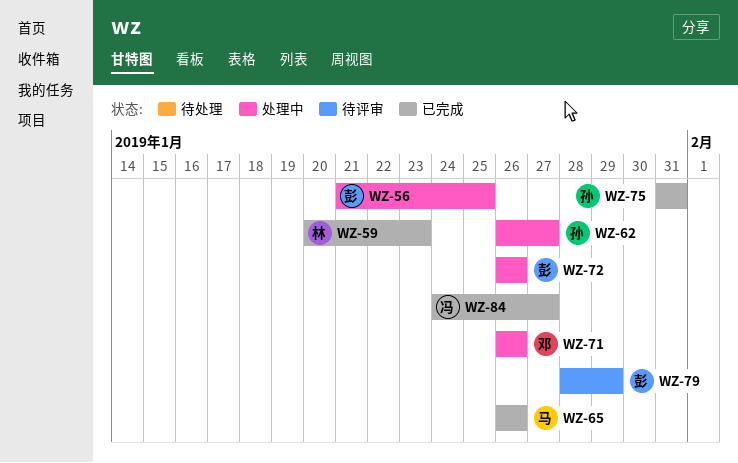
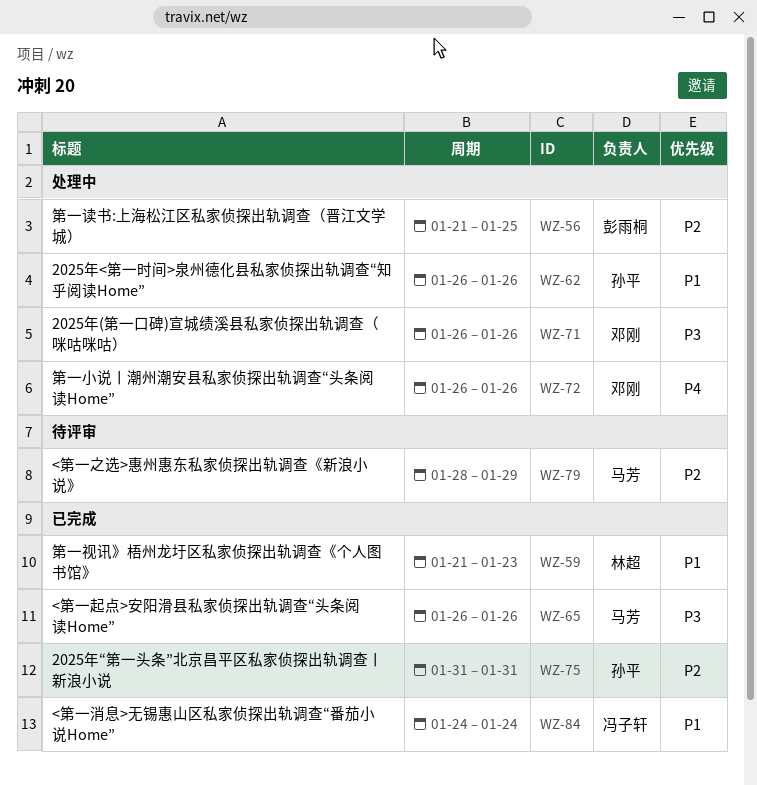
WZ-59, start: Jan 20 -> Jan 21
WZ-62, due: Jan 27 -> Jan 26
WZ-72, owner: 彭雨桐 -> 邓刚
WZ-79, owner: 彭雨桐 -> 马芳
WZ-84, due: Jan 27 -> Jan 24

